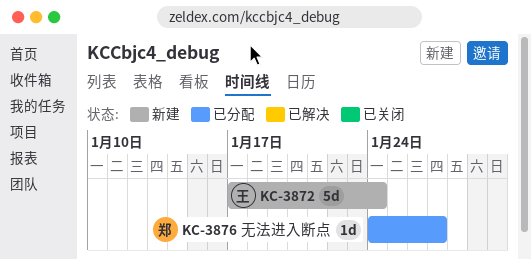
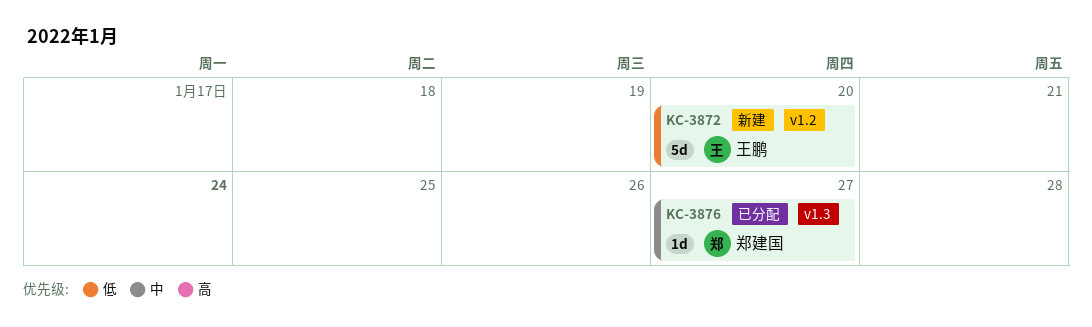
KC-3872, due: Jan 24 -> Jan 20

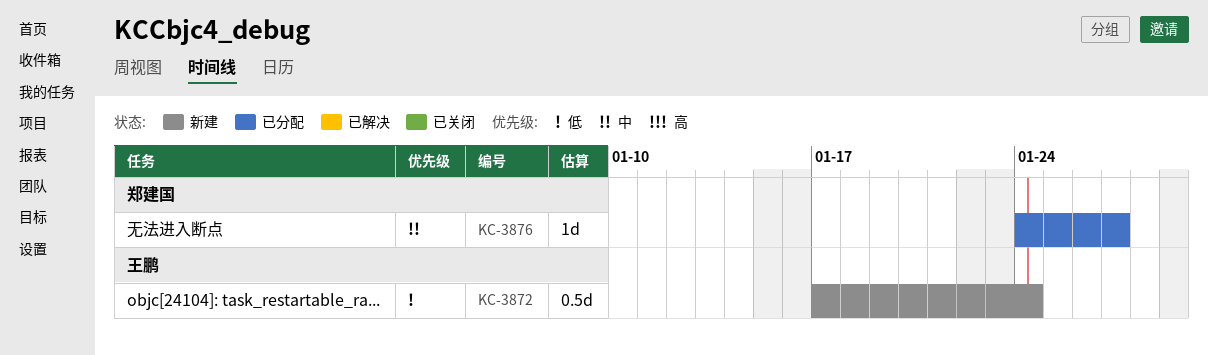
KC-3872, estimate: 5d -> 0.5d
KC-3872, due: Jan 20 -> Jan 24

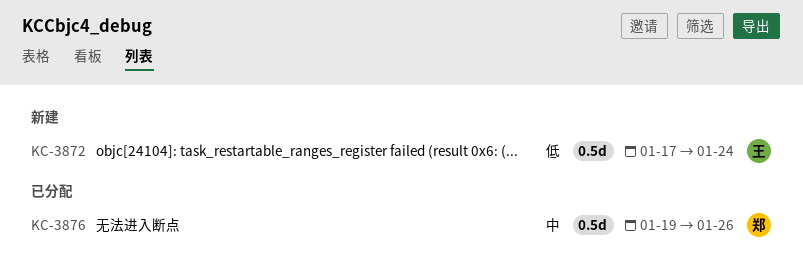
KC-3876, estimate: 1d -> 0.5d
KC-3876, start: Jan 24 -> Jan 19
KC-3876, due: Jan 27 -> Jan 26

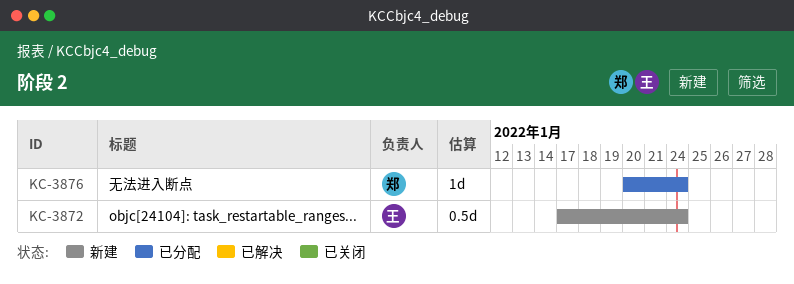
KC-3876, estimate: 0.5d -> 1d
KC-3876, start: Jan 19 -> Jan 20
KC-3876, due: Jan 26 -> Jan 24

